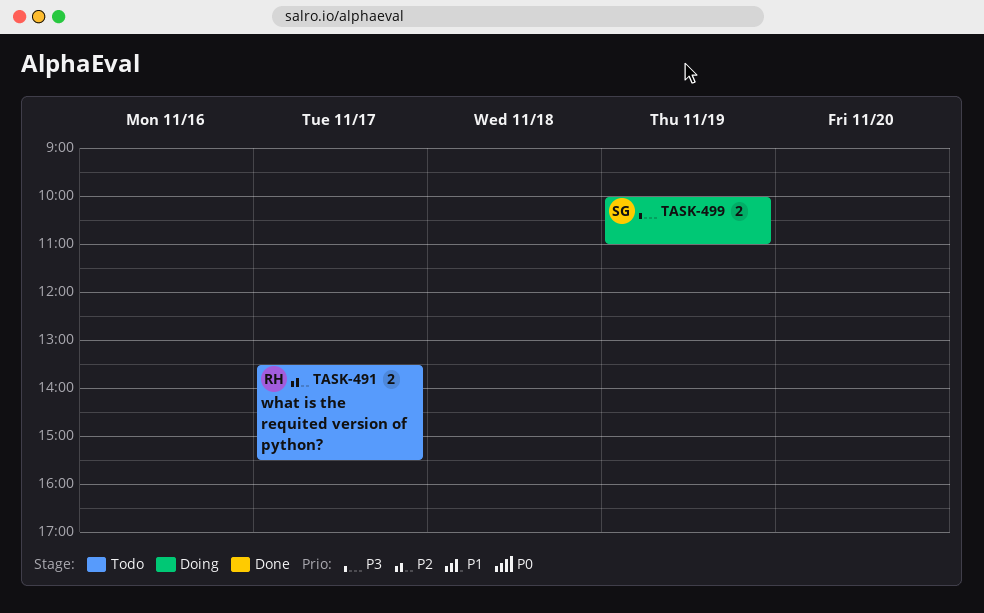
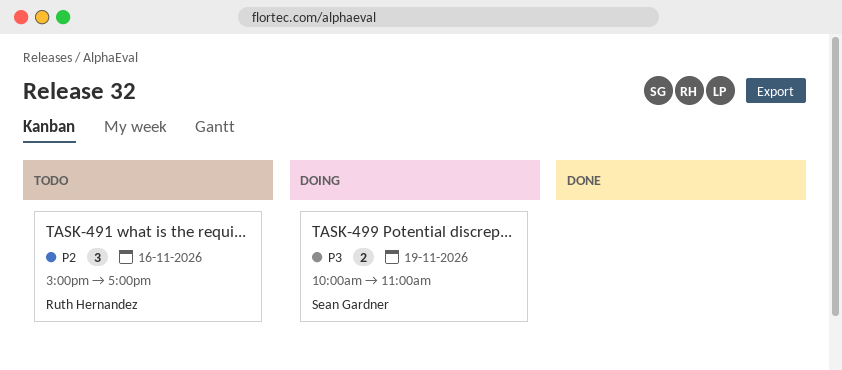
TASK-491, estimate: 2 -> 3
TASK-491, day: Nov 17 -> Nov 16
TASK-491, begins: 13:30 -> 15:00
TASK-491, ends: 15:30 -> 17:00

